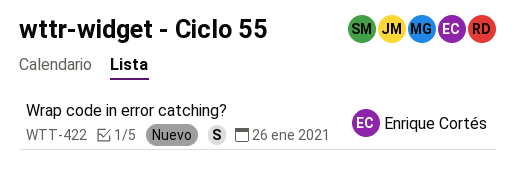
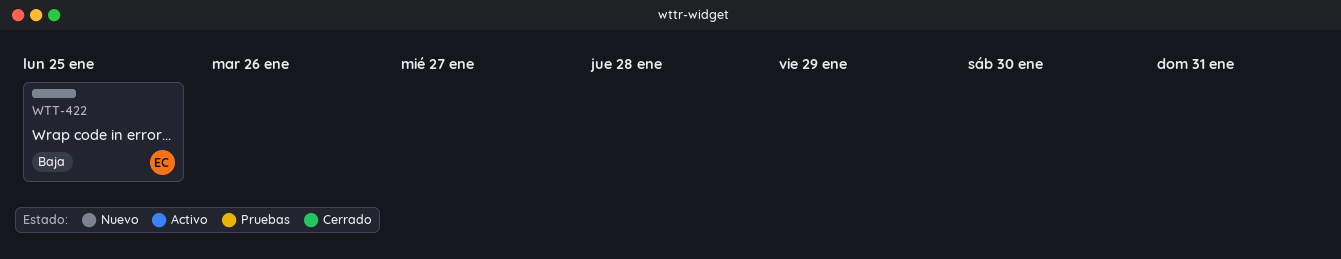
WTT-422, due: Jan 26 -> Jan 25

